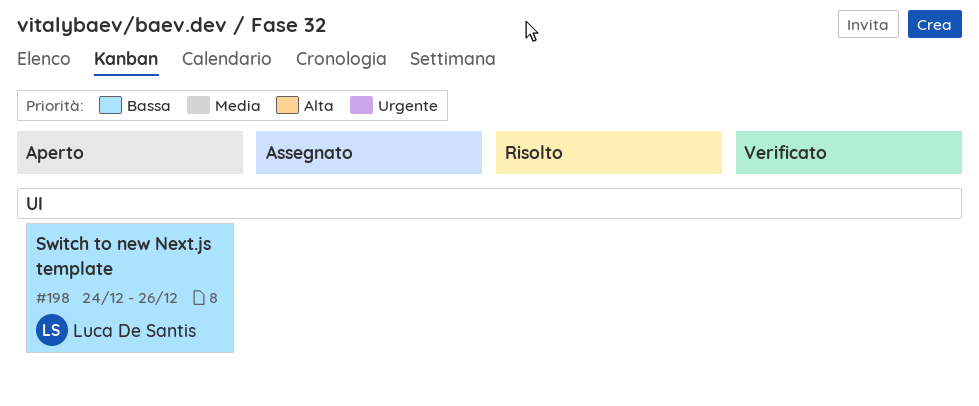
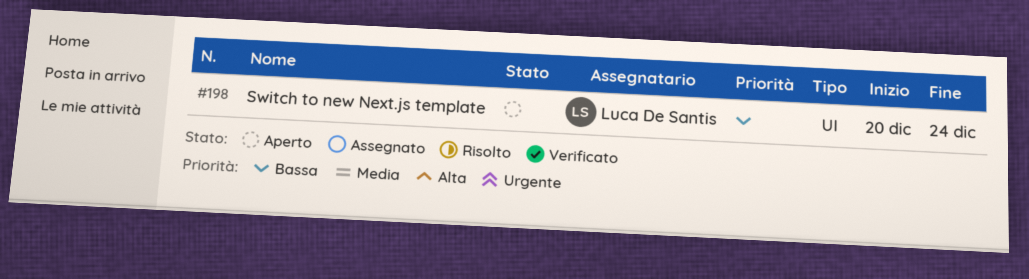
#198, start: Dec 24 -> Dec 20
#198, due: Dec 26 -> Dec 24

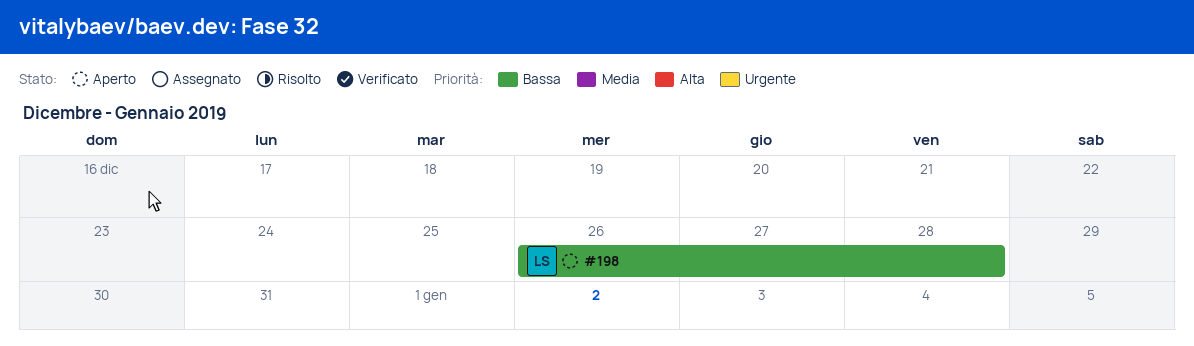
#198, start: Dec 20 -> Dec 26
#198, due: Dec 24 -> Dec 28

